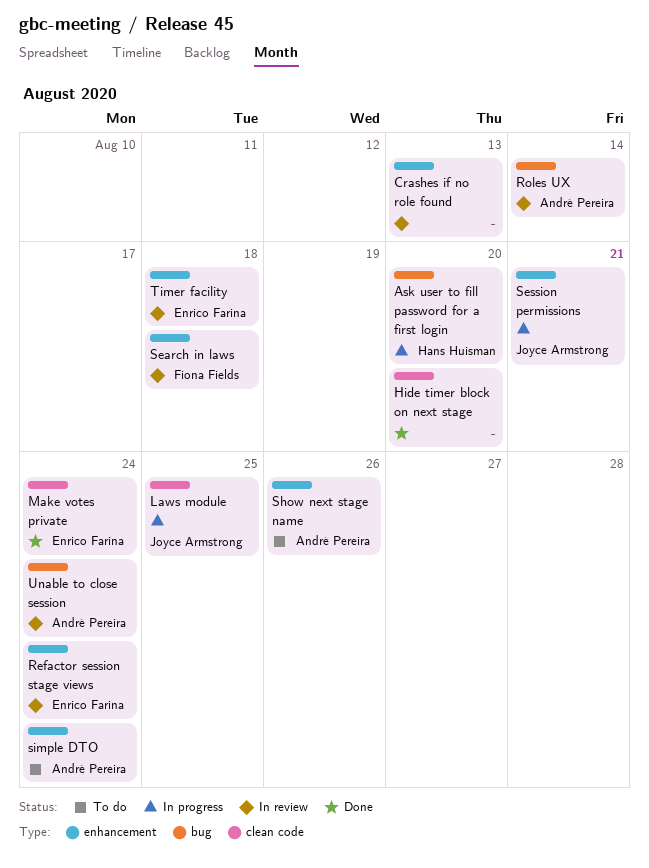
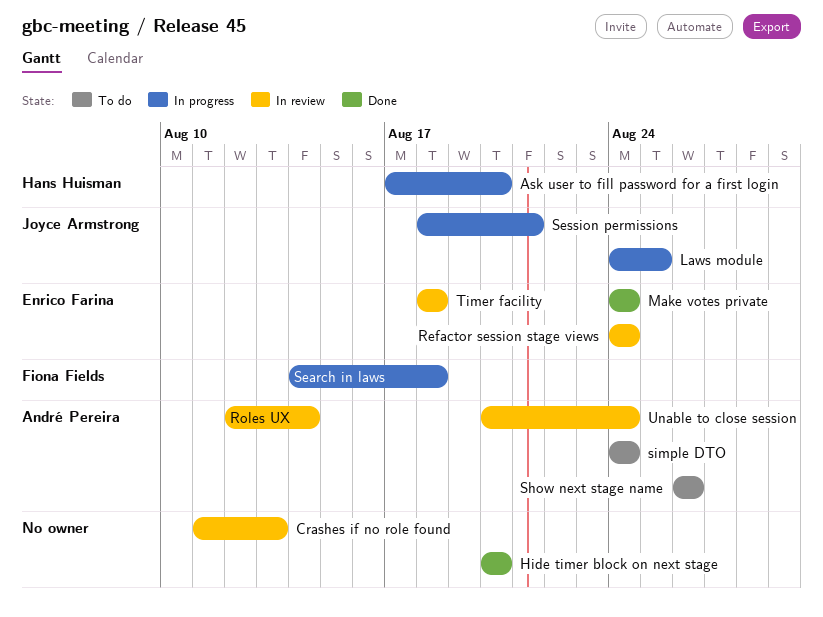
Search in laws, status: In review -> In progress

